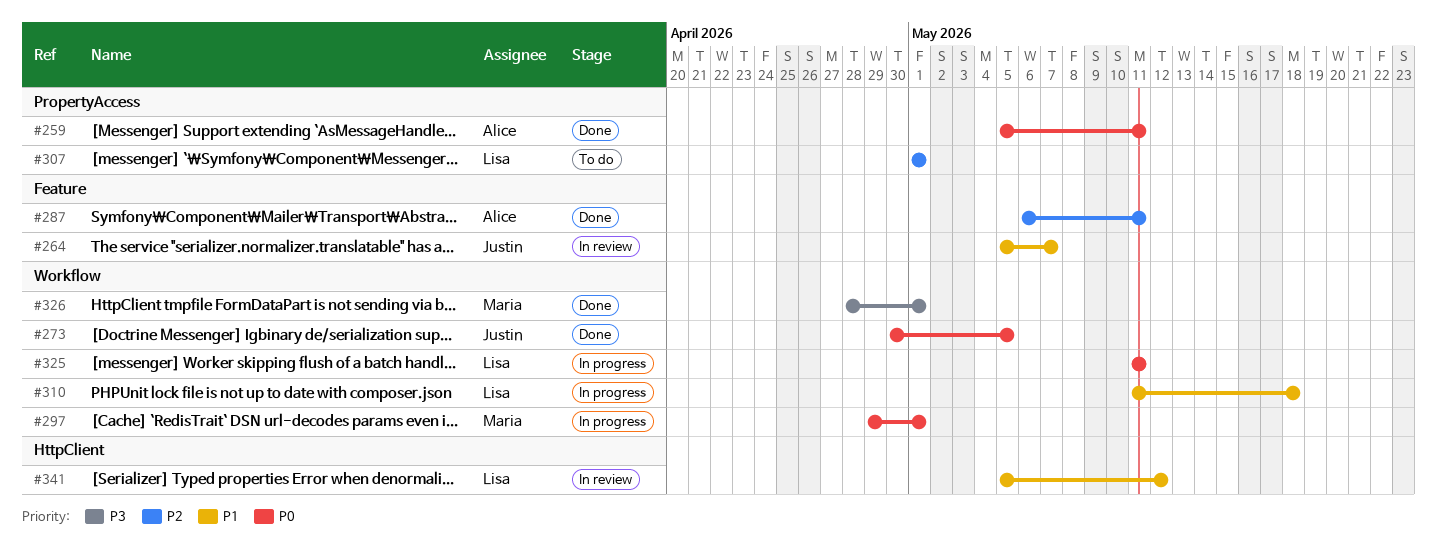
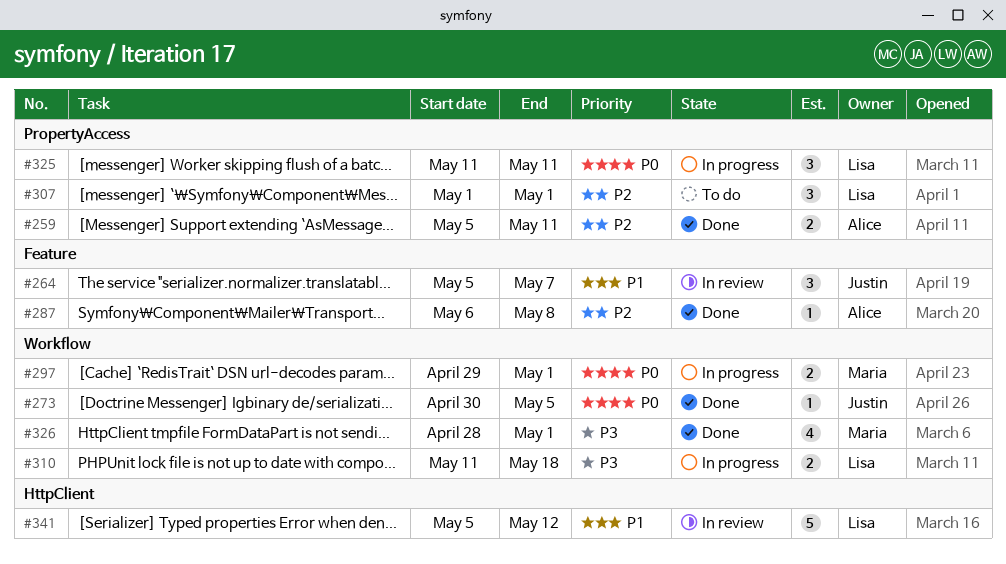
#259, priority: P0 -> P2
#287, due: May 11 -> May 8
#310, priority: P1 -> P3
#325, label: Workflow -> PropertyAccess

